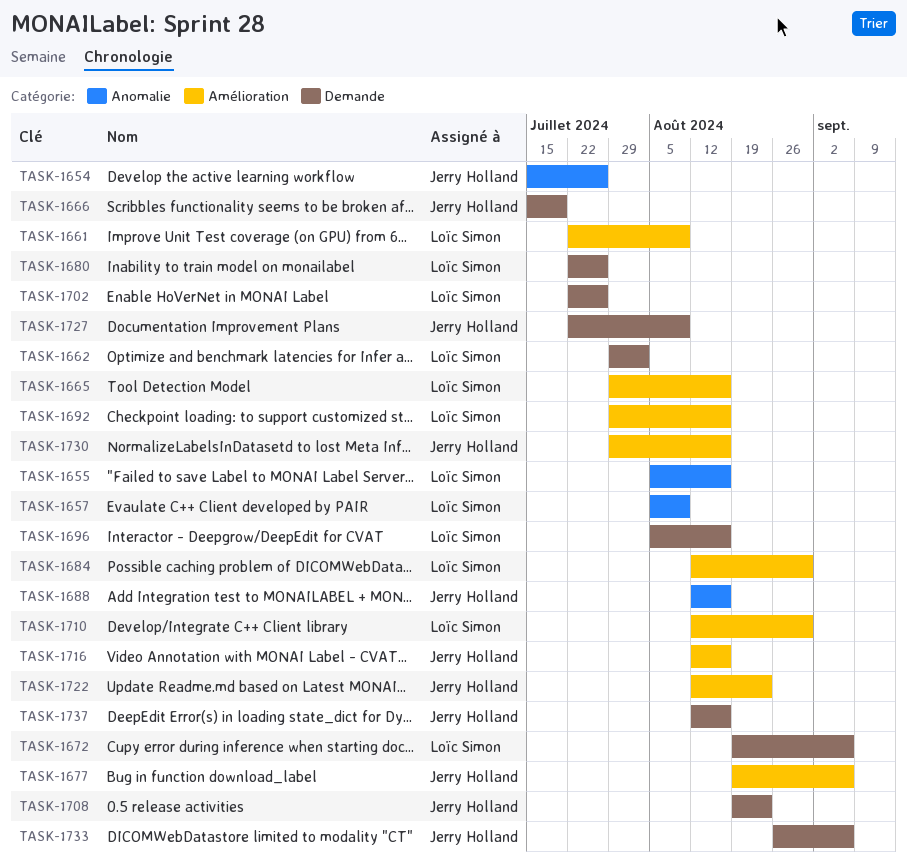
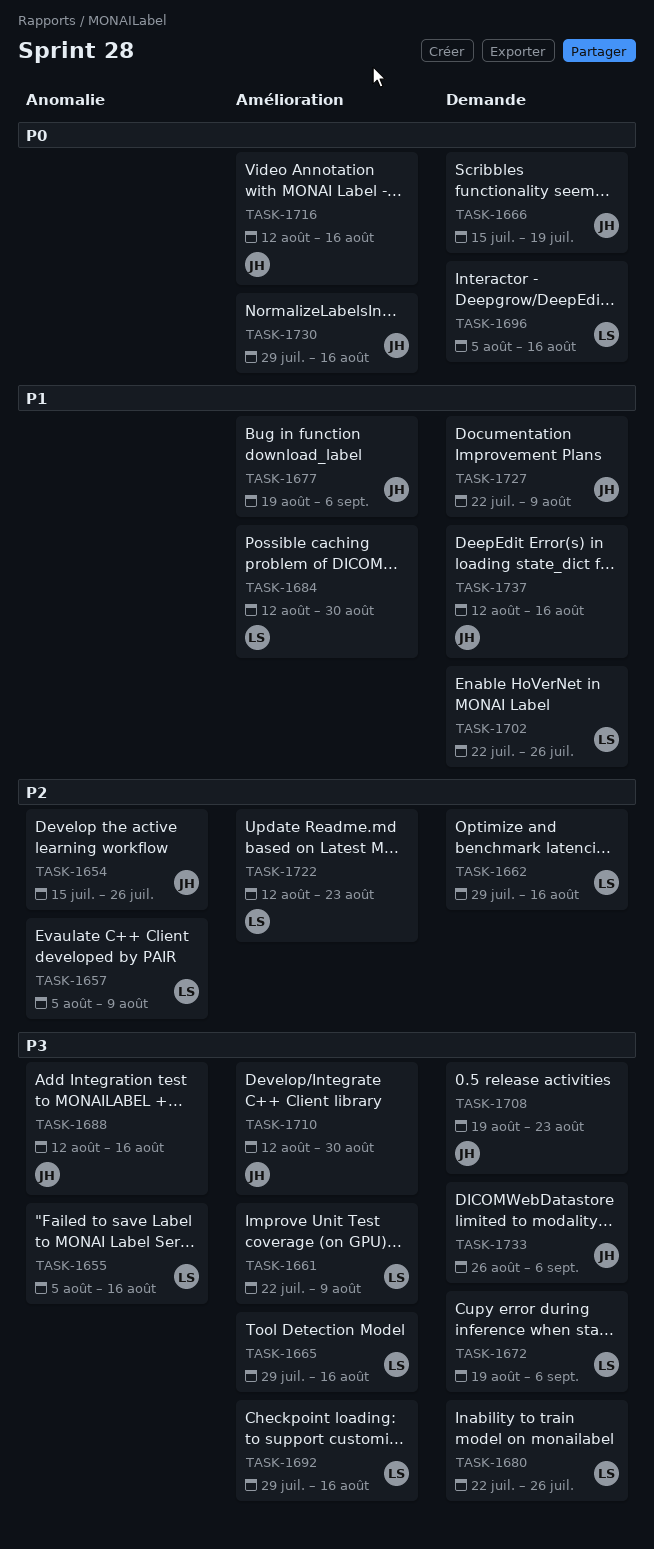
TASK-1662, due: Aug 2 -> Aug 16
TASK-1710, owner: Loïc Simon -> Jerry Holland
TASK-1722, owner: Jerry Holland -> Loïc Simon

